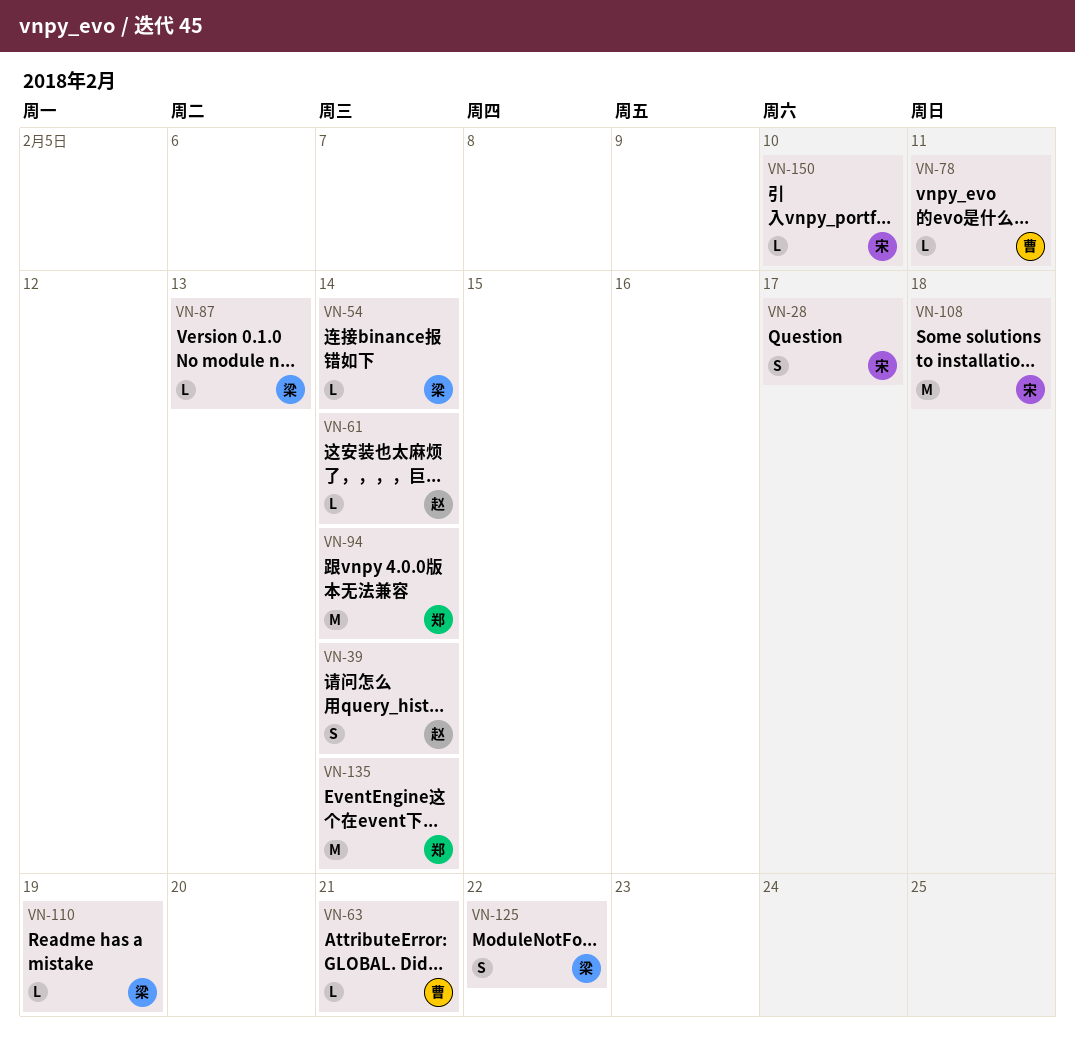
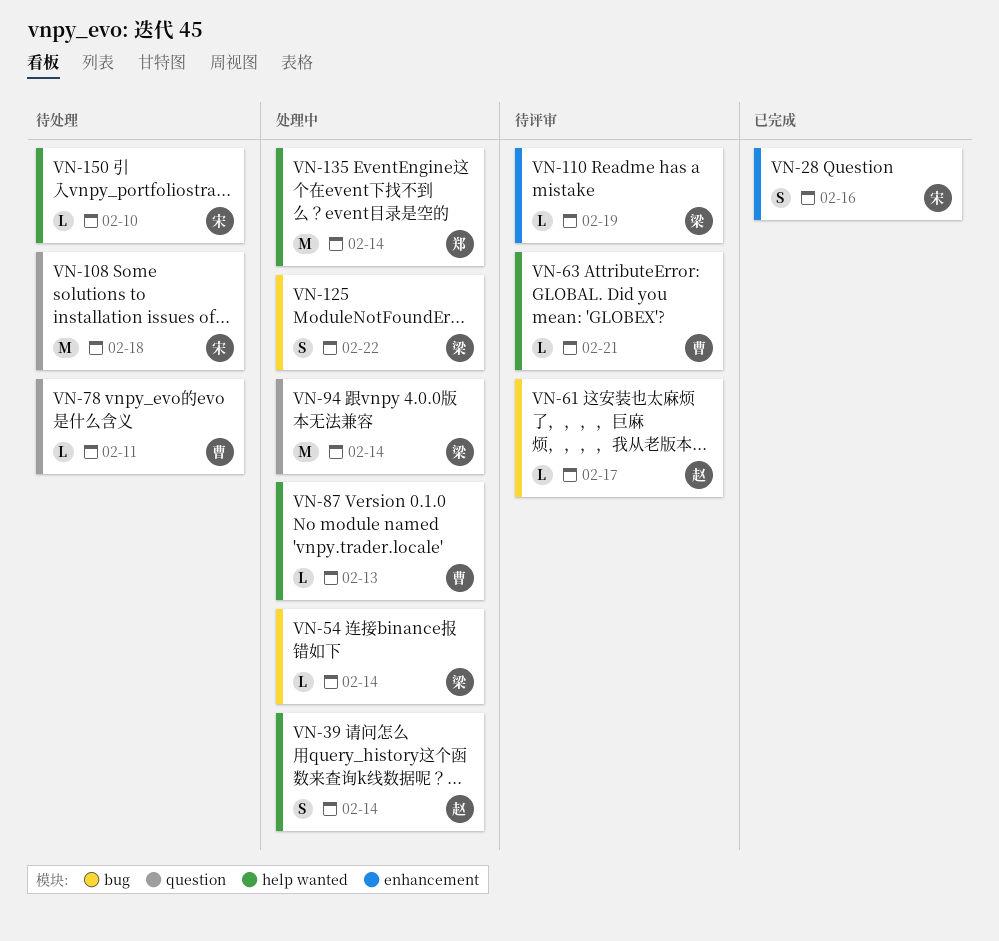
VN-28, due: Feb 17 -> Feb 16
VN-61, due: Feb 14 -> Feb 17
VN-87, owner: 梁 -> 曹
VN-94, owner: 郑 -> 梁

